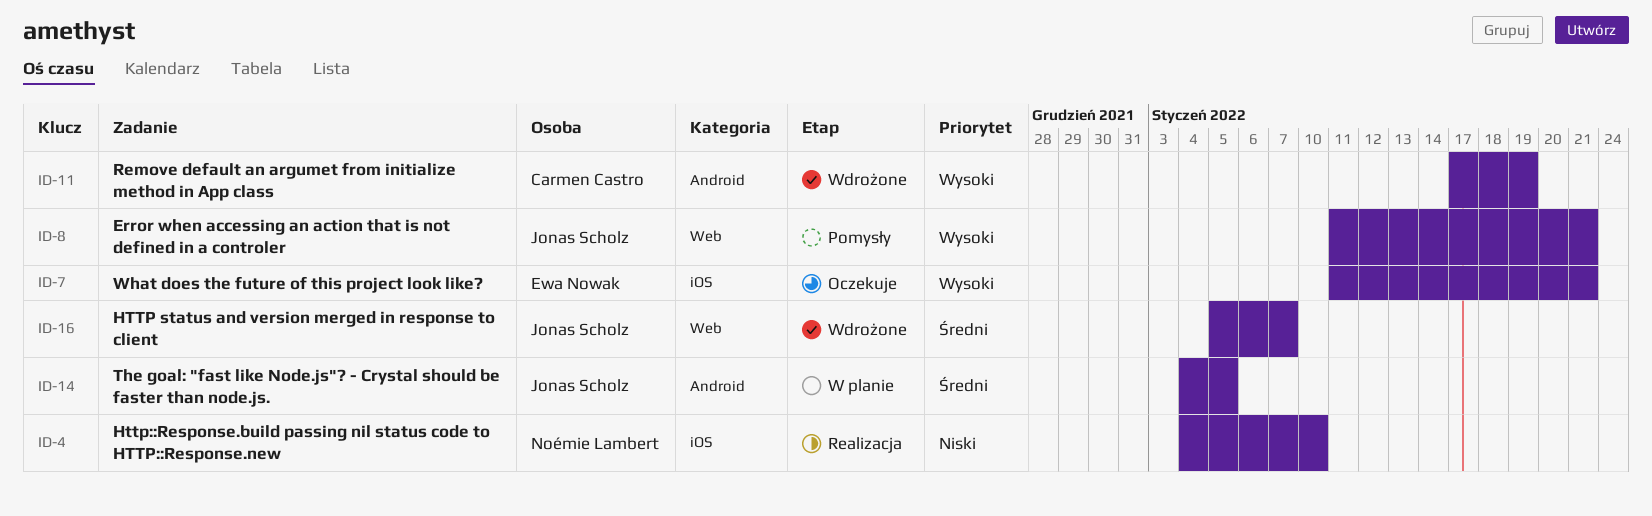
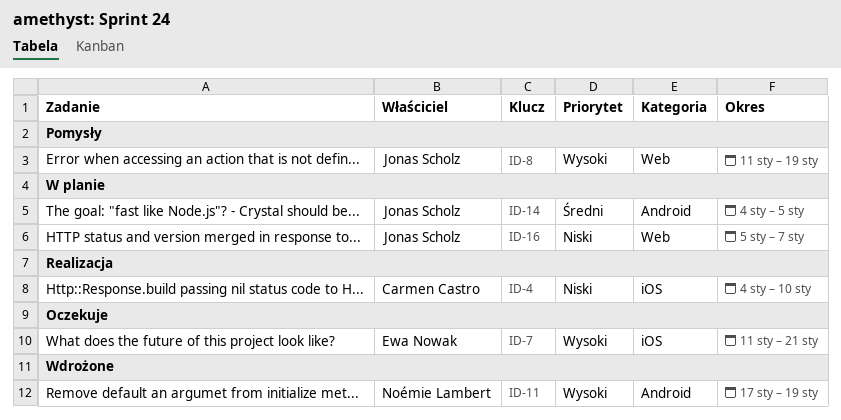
ID-4, owner: Noémie Lambert -> Carmen Castro
ID-8, due: Jan 21 -> Jan 19
ID-11, owner: Carmen Castro -> Noémie Lambert
ID-16, status: Wdrożone -> W planie
ID-16, priority: Średni -> Niski

